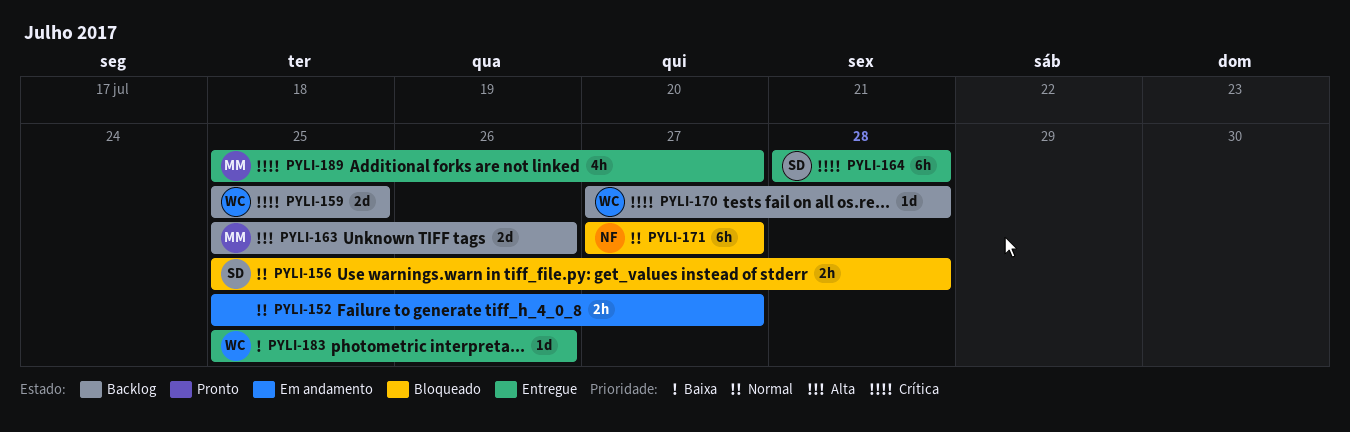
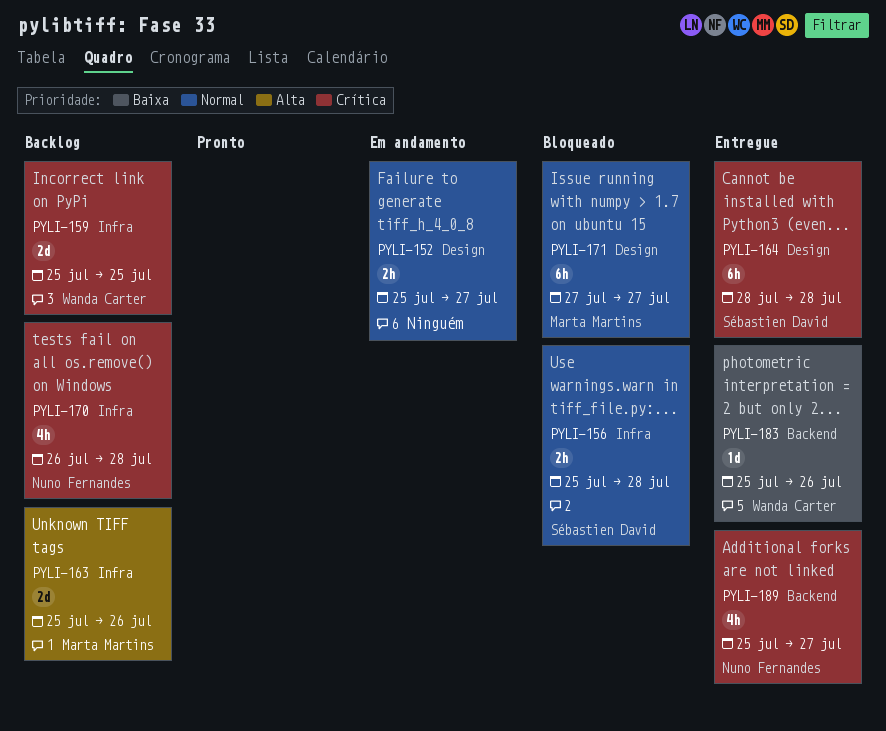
PYLI-170, owner: Wanda Carter -> Nuno Fernandes
PYLI-170, estimate: 1d -> 4h
PYLI-170, start: Jul 27 -> Jul 26
PYLI-171, owner: Nuno Fernandes -> Marta Martins
PYLI-189, owner: Marta Martins -> Nuno Fernandes

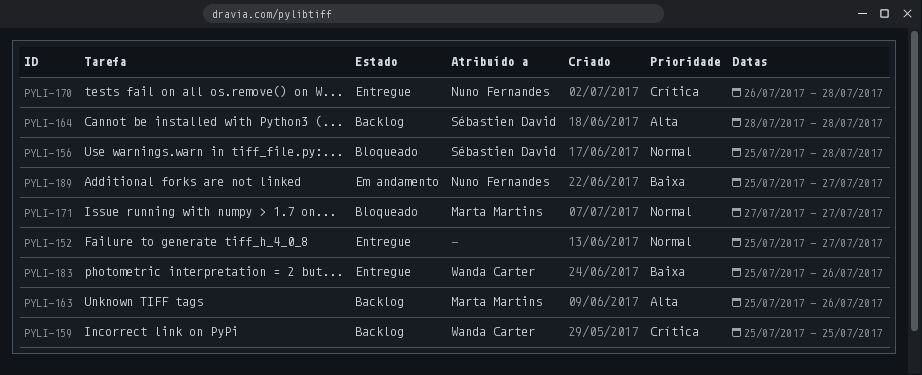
PYLI-152, status: Em andamento -> Entregue
PYLI-164, status: Entregue -> Backlog
PYLI-164, priority: Crítica -> Alta
PYLI-170, status: Backlog -> Entregue
PYLI-189, status: Entregue -> Em andamento
PYLI-189, priority: Crítica -> Baixa

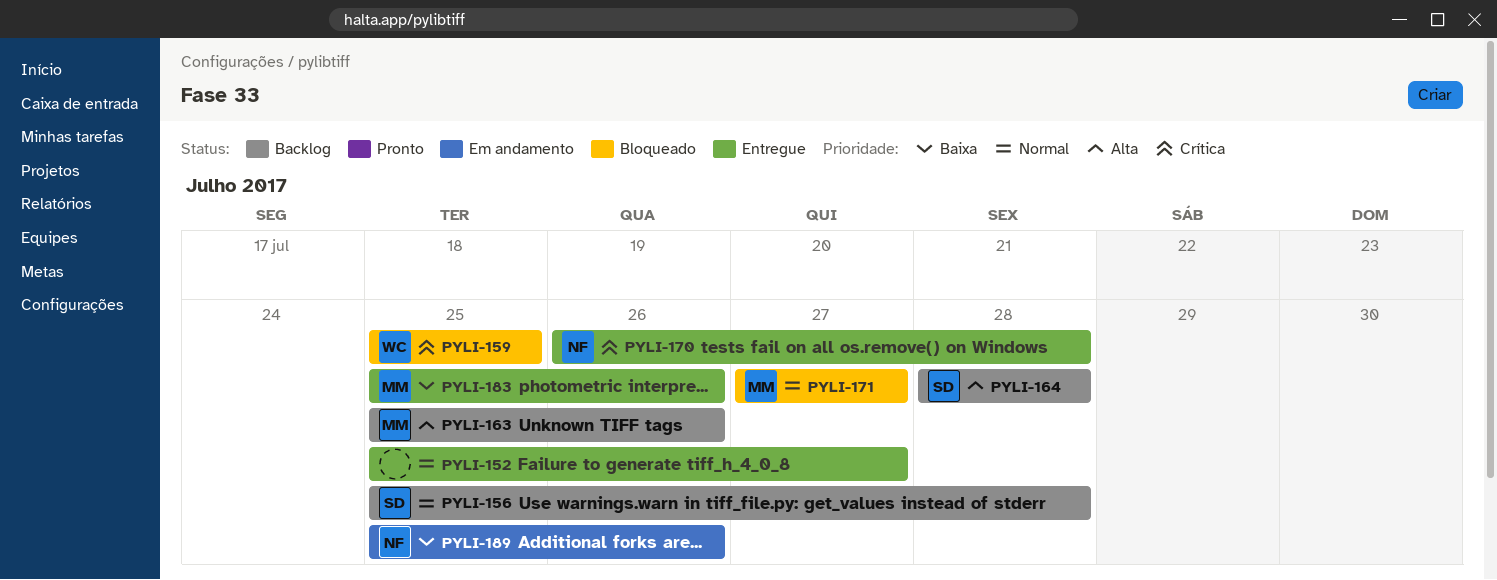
PYLI-156, status: Bloqueado -> Backlog
PYLI-159, status: Backlog -> Bloqueado
PYLI-183, owner: Wanda Carter -> Marta Martins
PYLI-189, due: Jul 27 -> Jul 26

